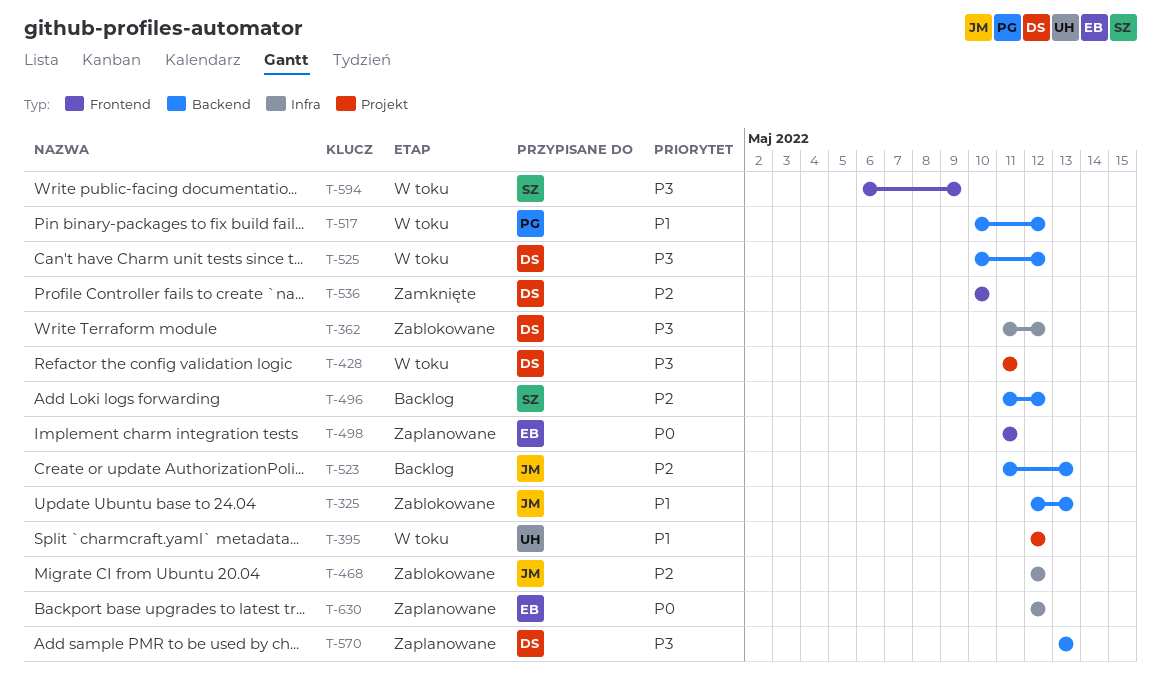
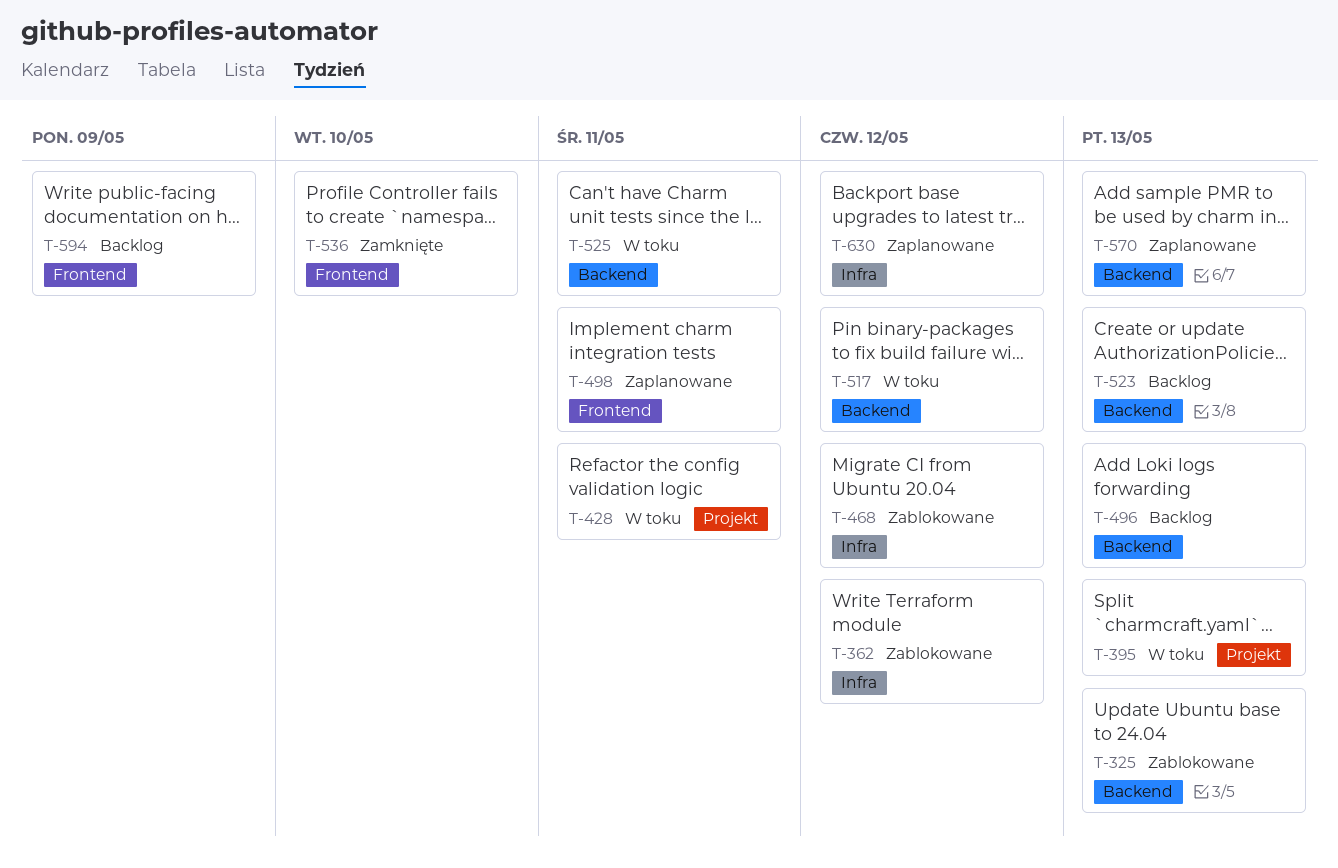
T-395, due: May 12 -> May 13
T-496, due: May 12 -> May 13
T-525, due: May 12 -> May 11
T-594, status: W toku -> Backlog

